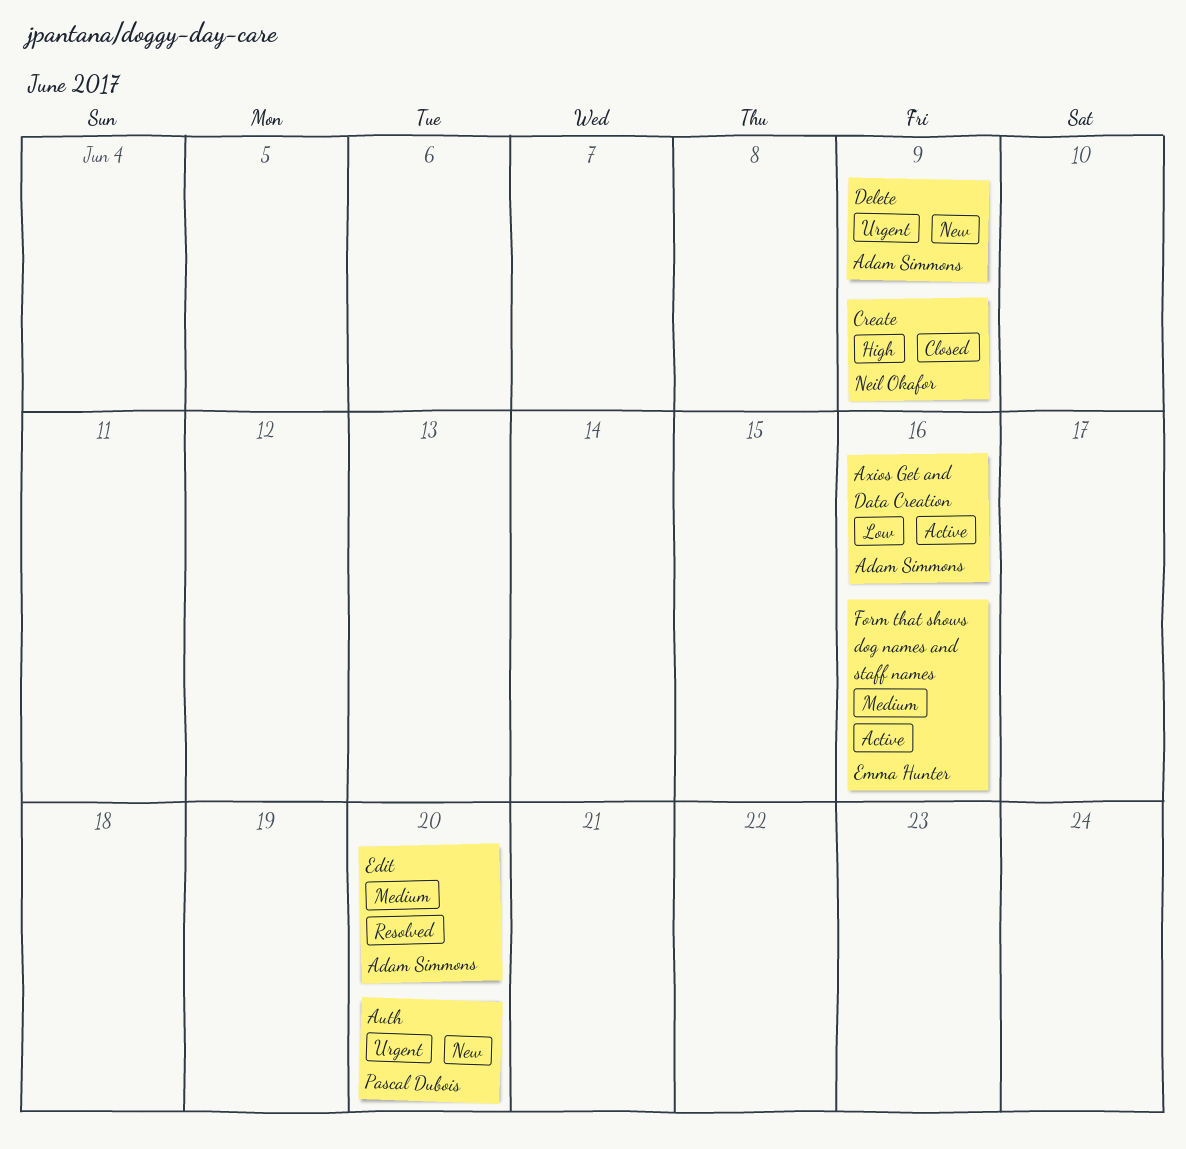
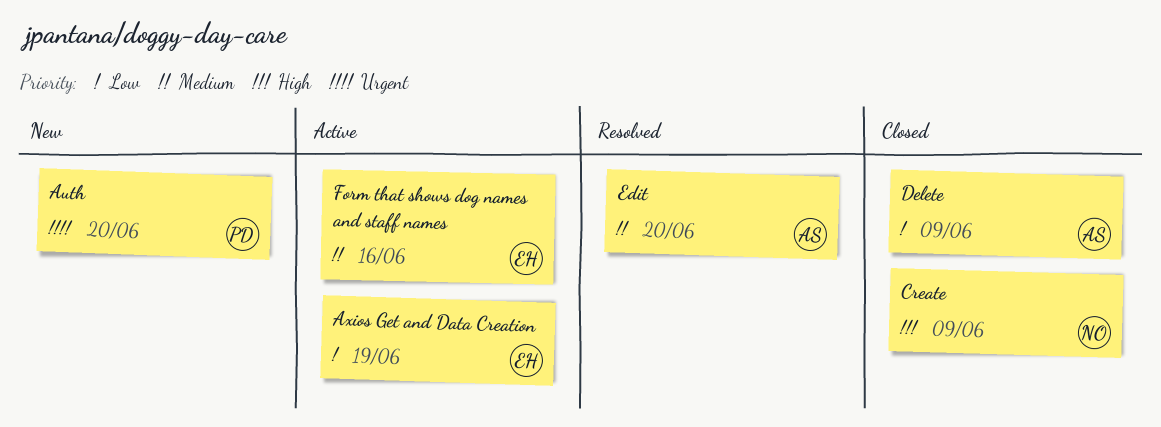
Axios Get and Data Creation, owner: Adam Simmons -> Emma Hunter
Axios Get and Data Creation, due: Jun 16 -> Jun 19
Delete, status: New -> Closed
Delete, priority: Urgent -> Low

